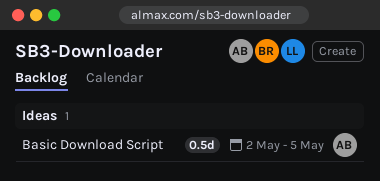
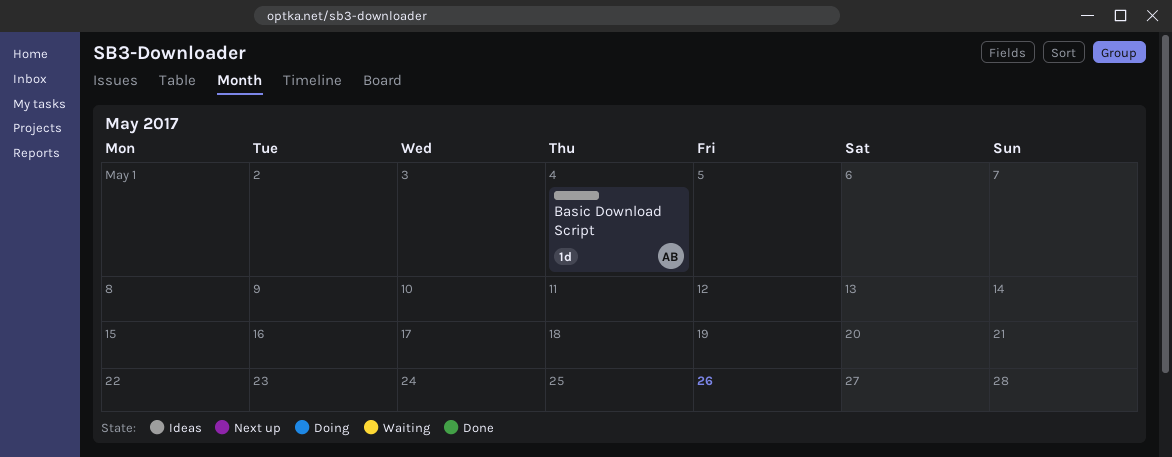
Basic Download Script, estimate: 0.5d -> 1d
Basic Download Script, due: May 5 -> May 4

